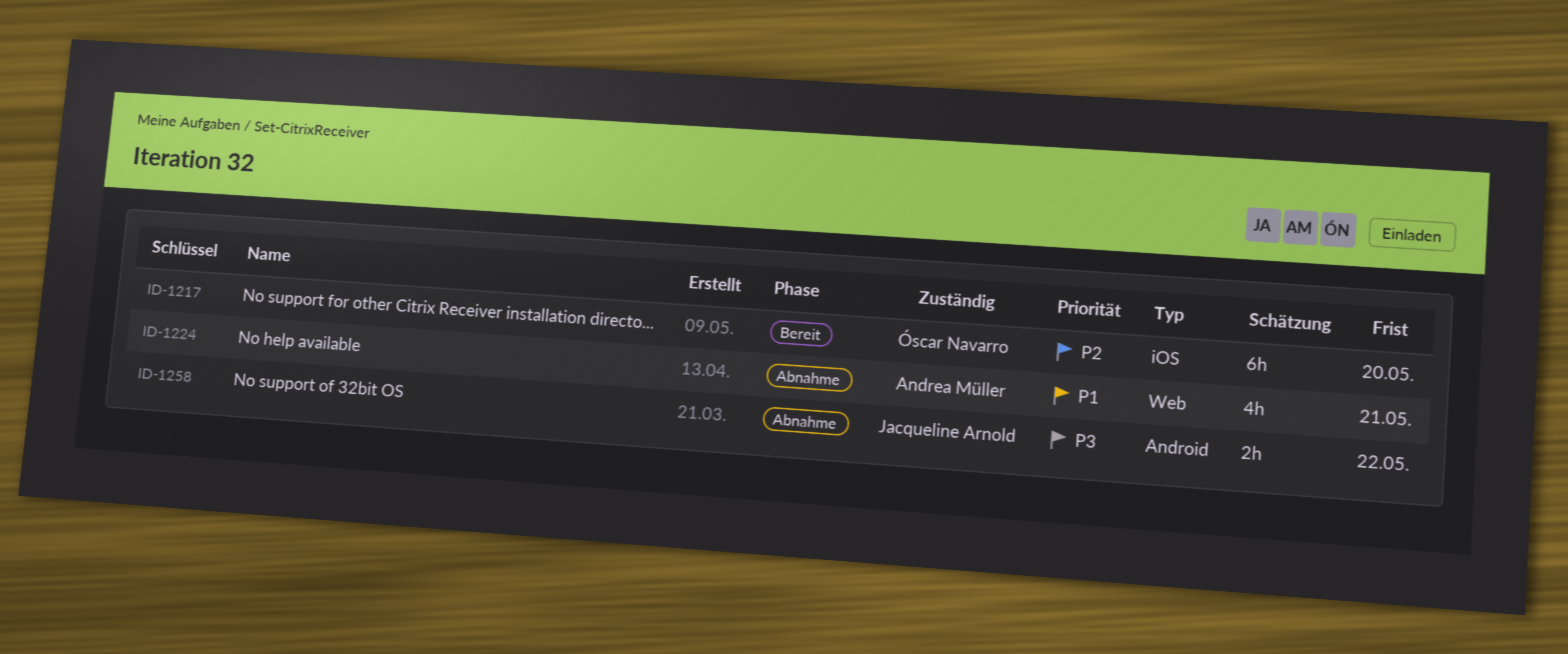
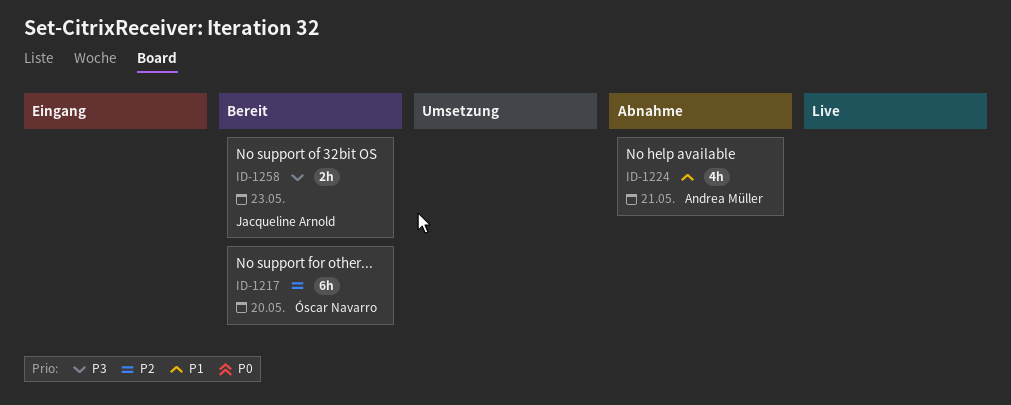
ID-1258, status: Abnahme -> Bereit
ID-1258, due: May 22 -> May 23

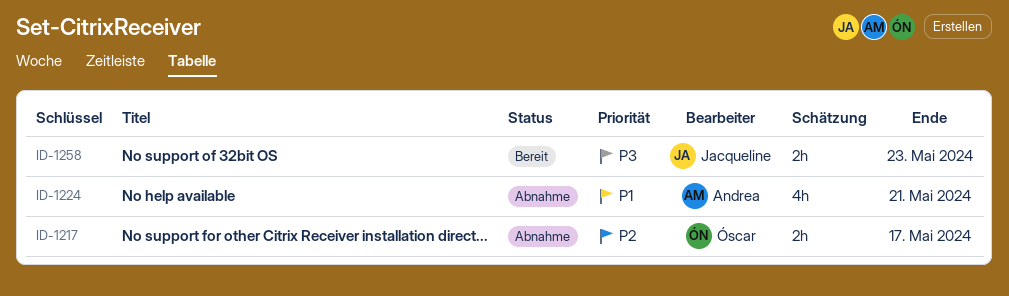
ID-1217, status: Bereit -> Abnahme
ID-1217, estimate: 6h -> 2h
ID-1217, due: May 20 -> May 17

